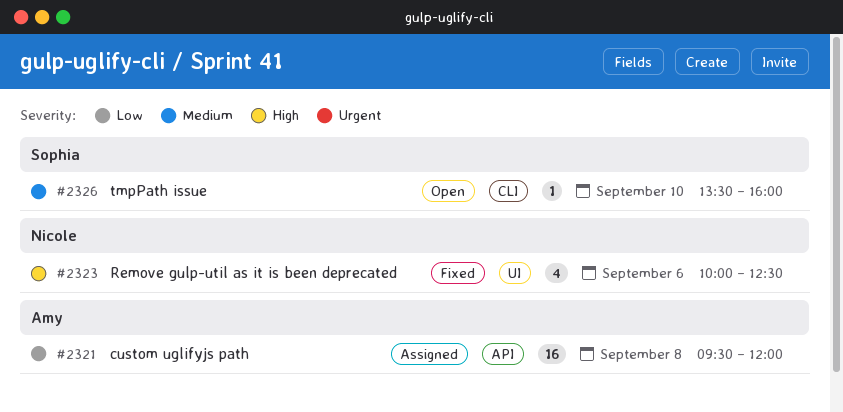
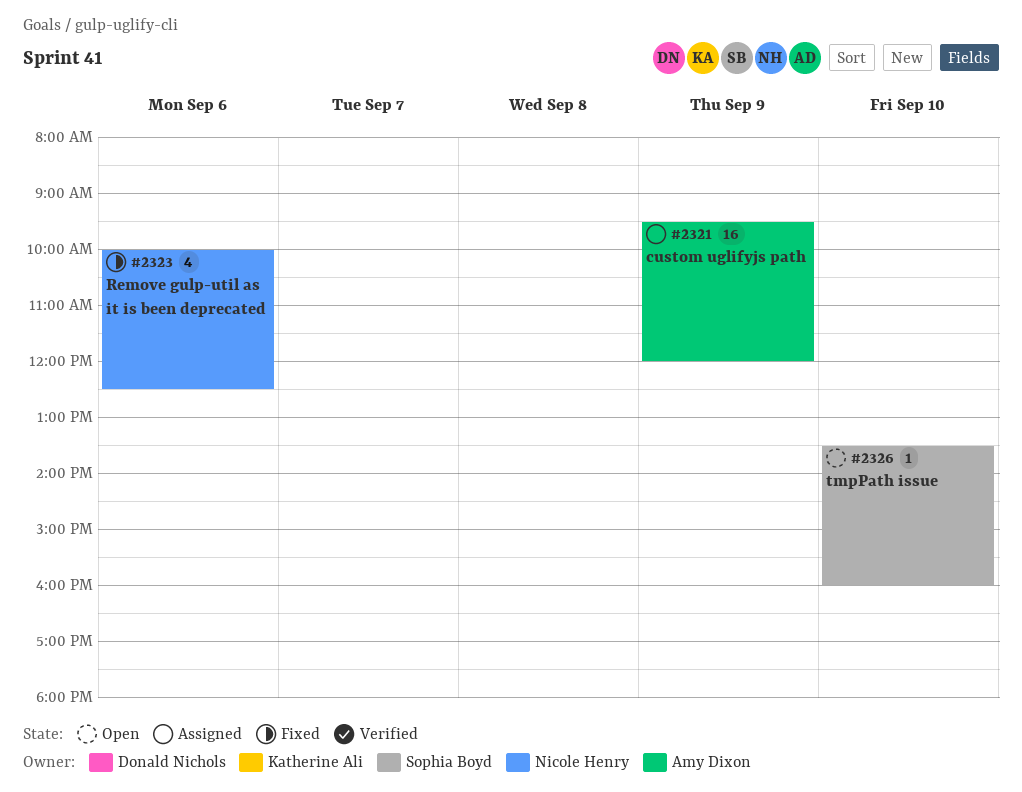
#2321, day: Sep 8 -> Sep 9

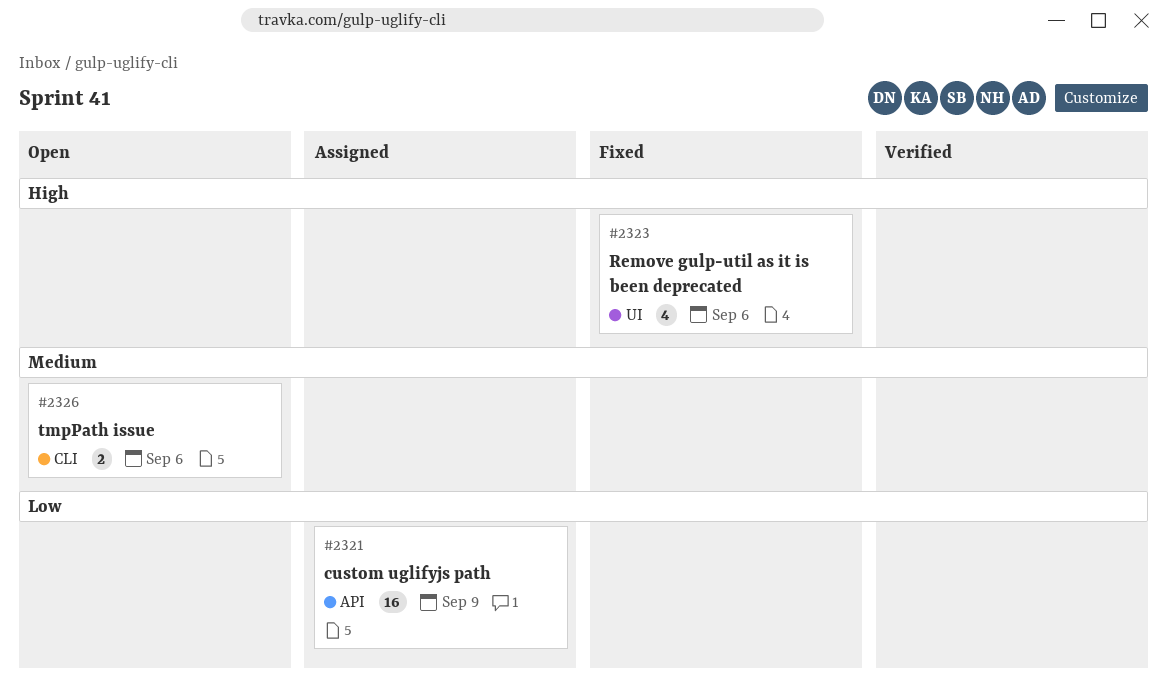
#2326, estimate: 1 -> 2
#2326, day: Sep 10 -> Sep 6

